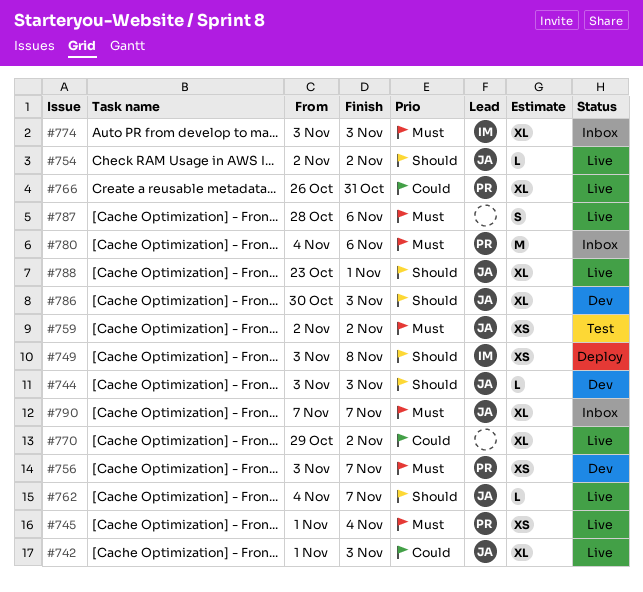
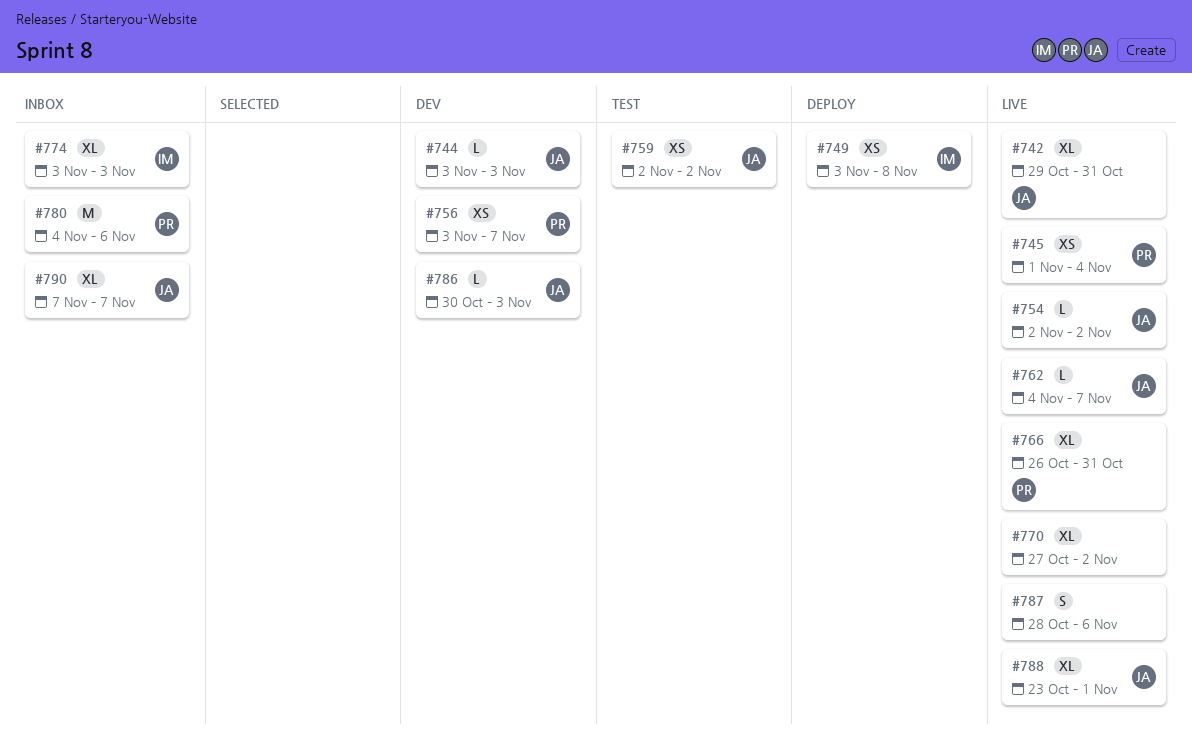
#742, start: Nov 1 -> Oct 29
#742, due: Nov 3 -> Oct 31
#770, start: Oct 29 -> Oct 27
#786, estimate: XL -> L

